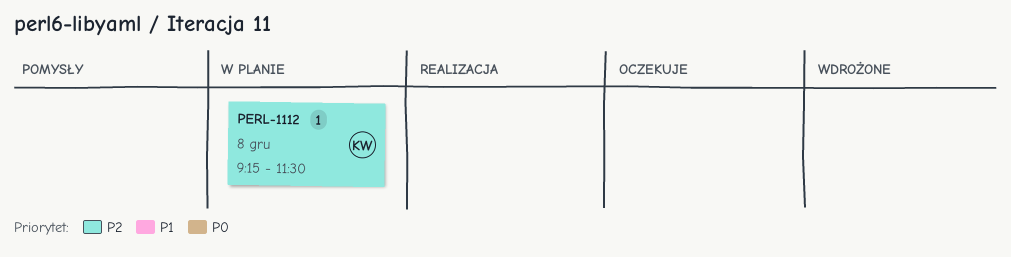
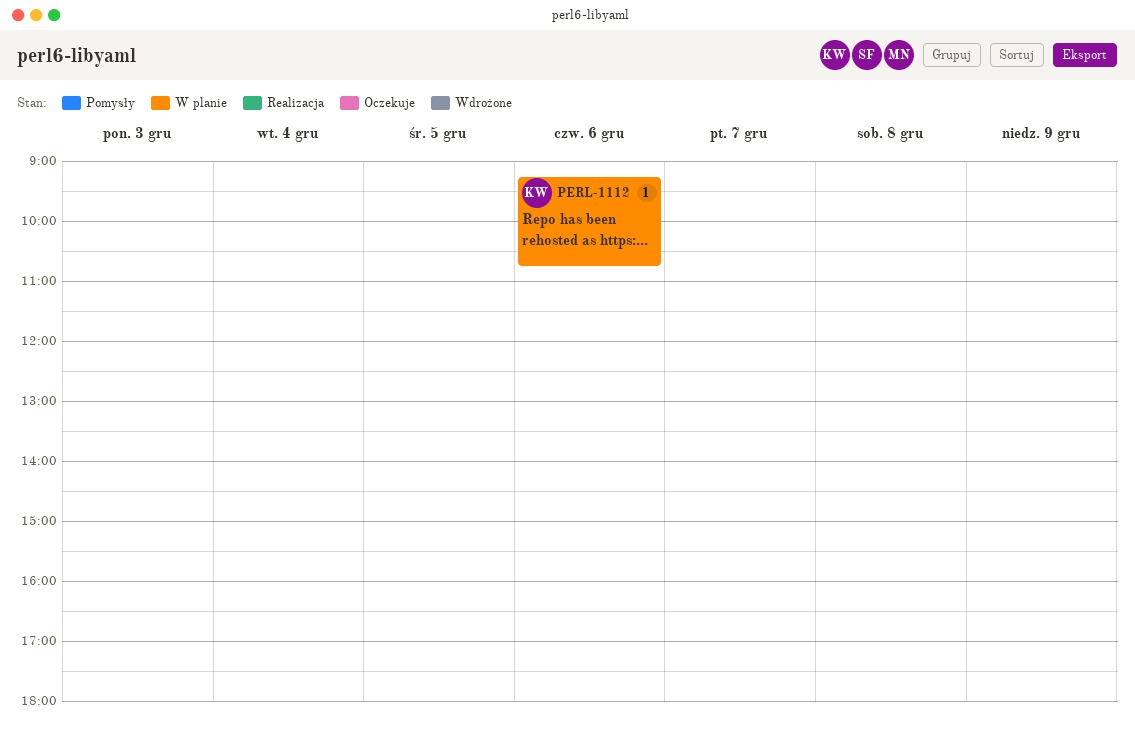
PERL-1112, day: Dec 8 -> Dec 6
PERL-1112, ends: 11:30 -> 10:45

